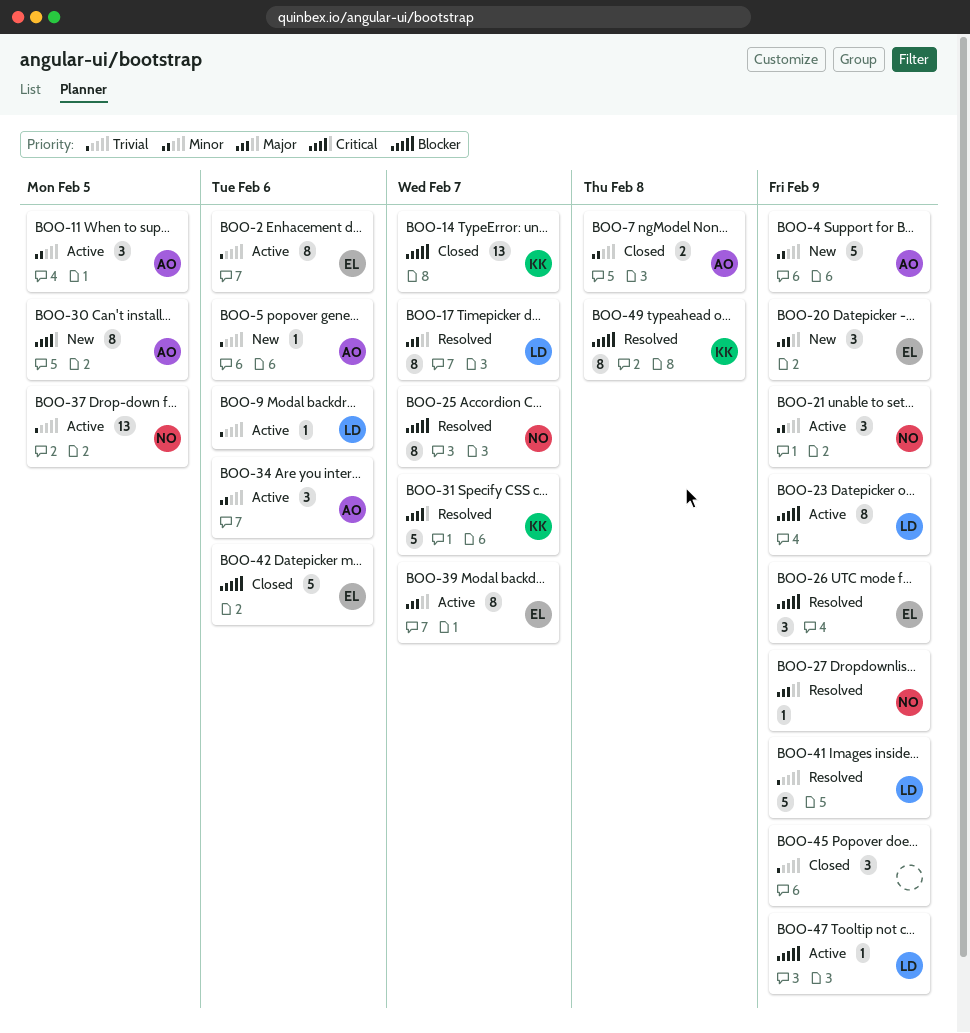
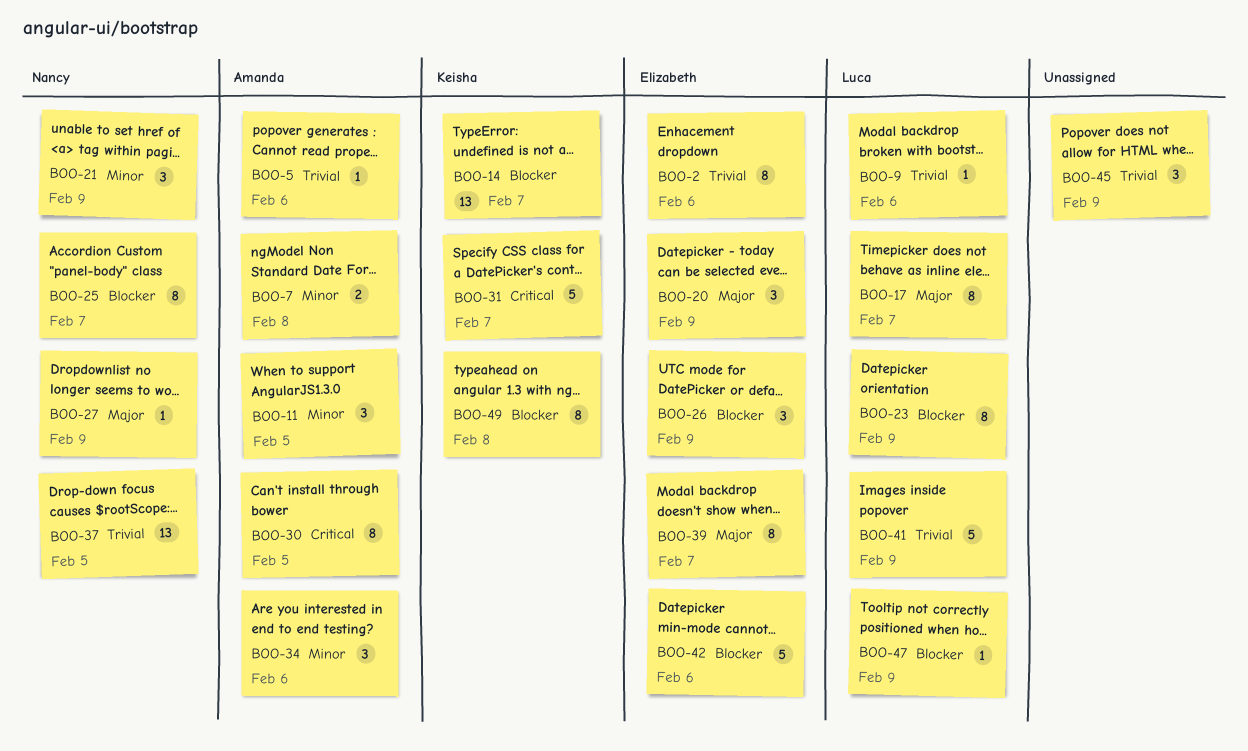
BOO-4: present -> none

